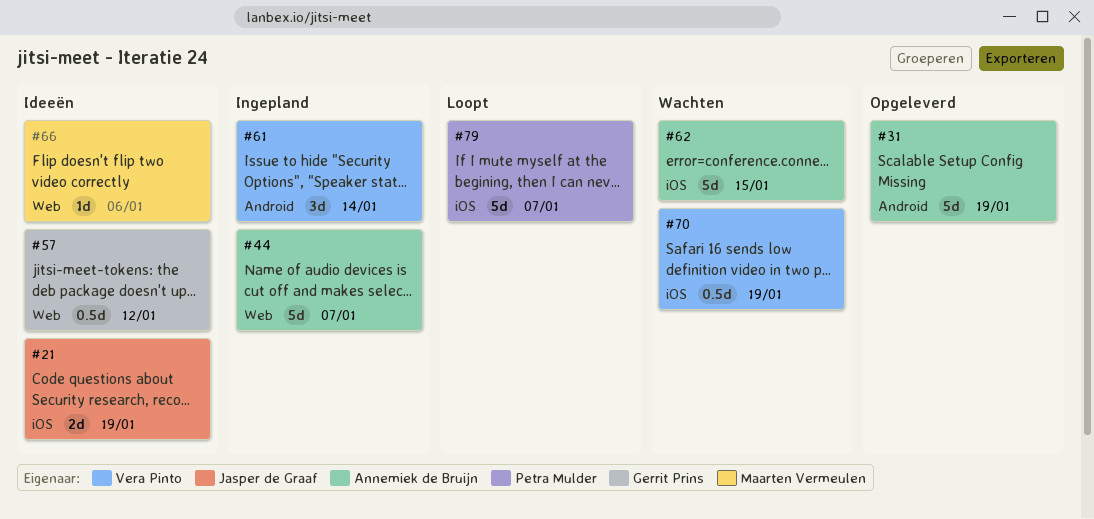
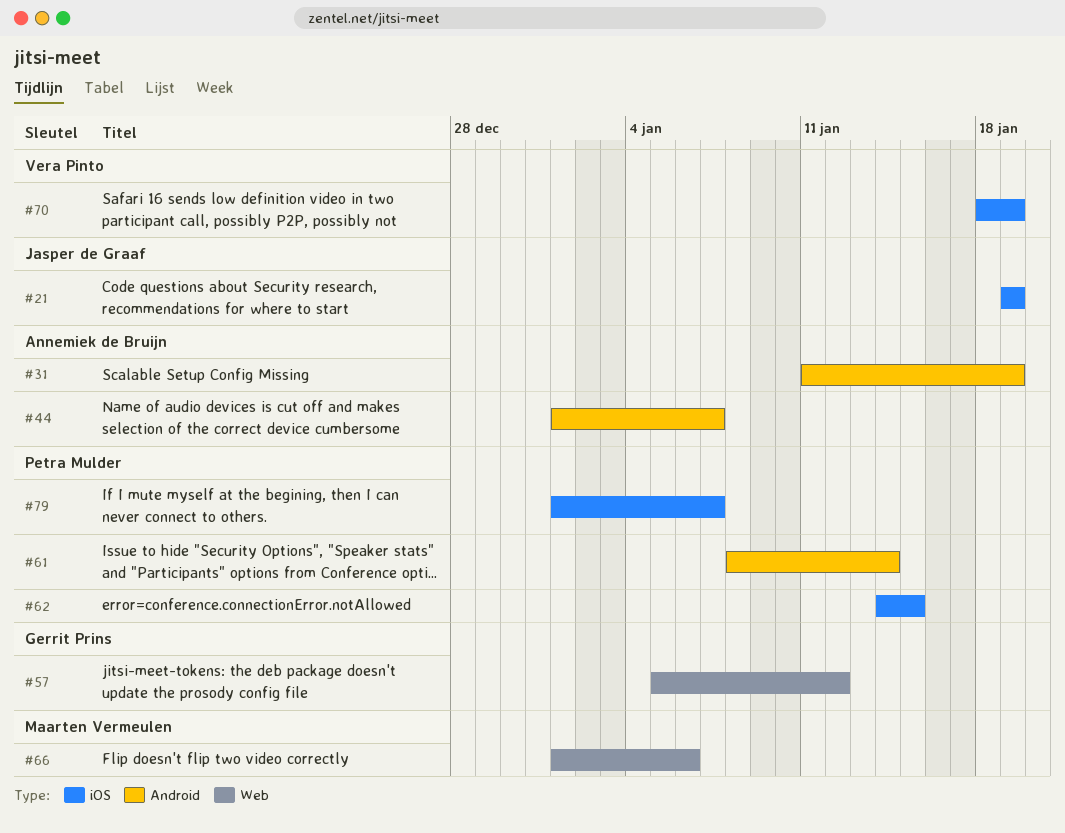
#44, label: Web -> Android
#61, owner: Vera Pinto -> Petra Mulder
#62, owner: Annemiek de Bruijn -> Petra Mulder

